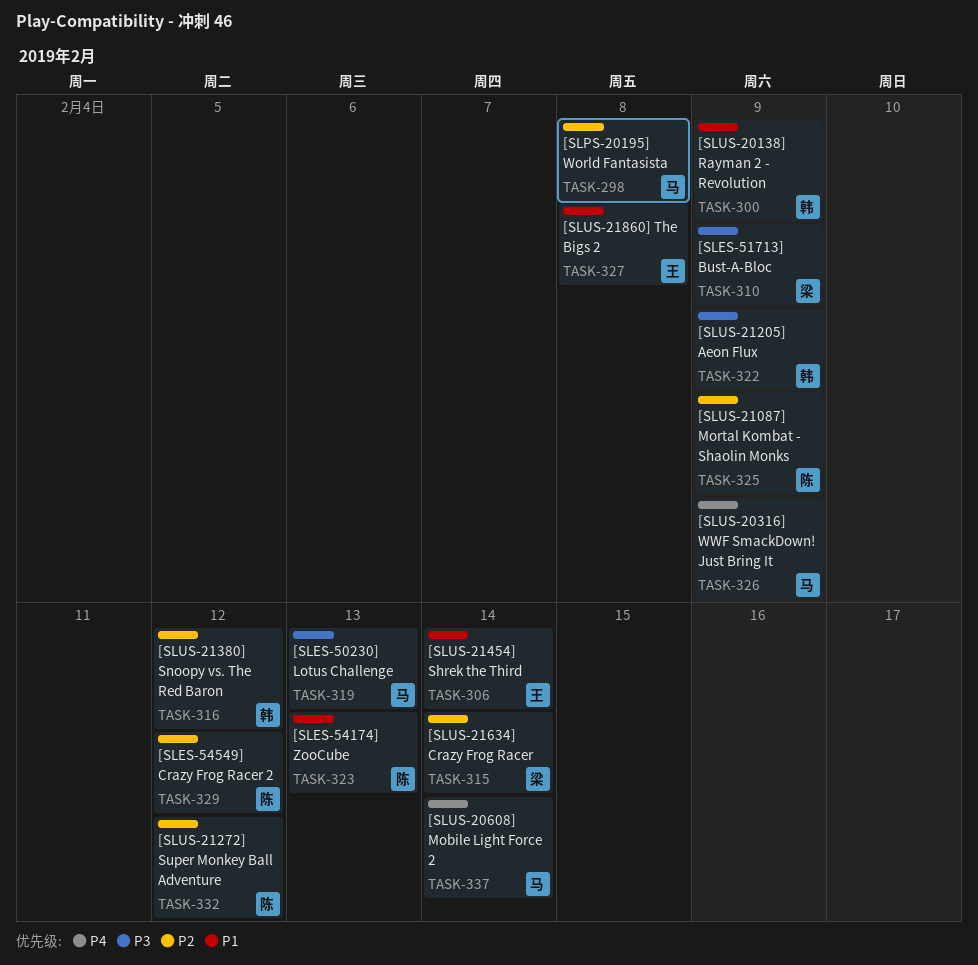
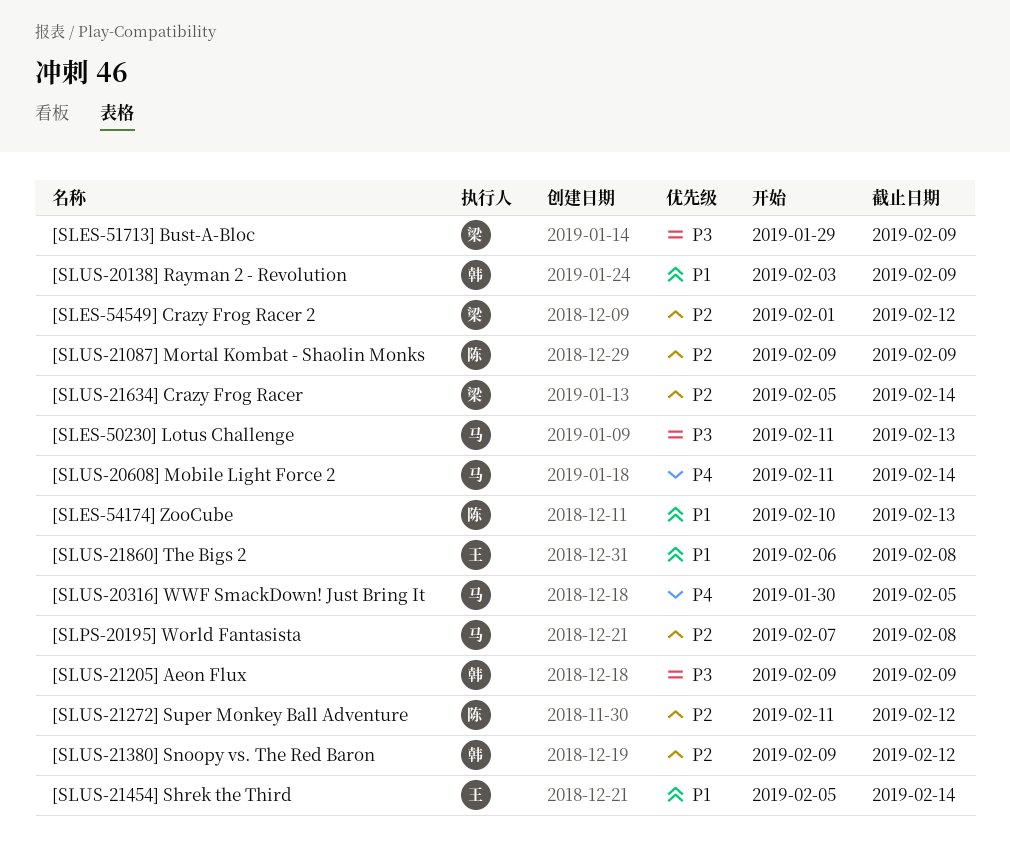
[SLES-54549] Crazy Frog Racer 2, owner: 陈 -> 梁
[SLUS-20316] WWF SmackDown! Just Bring It, due: Feb 9 -> Feb 5

